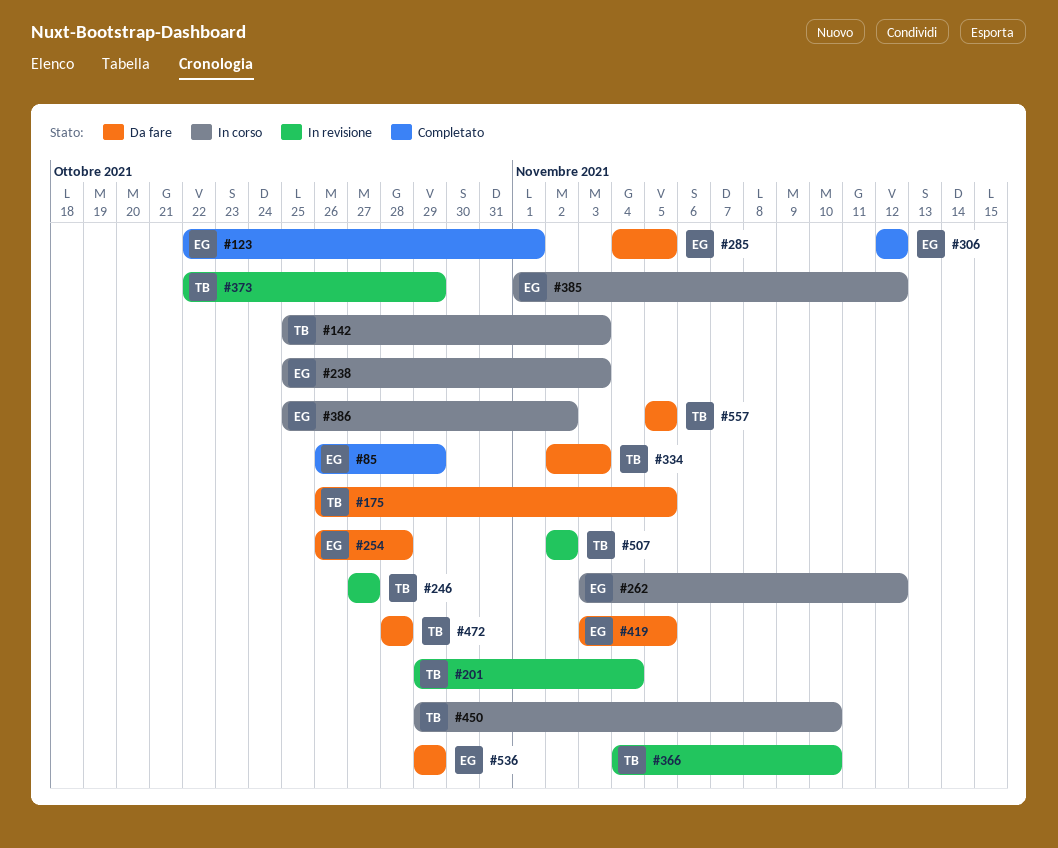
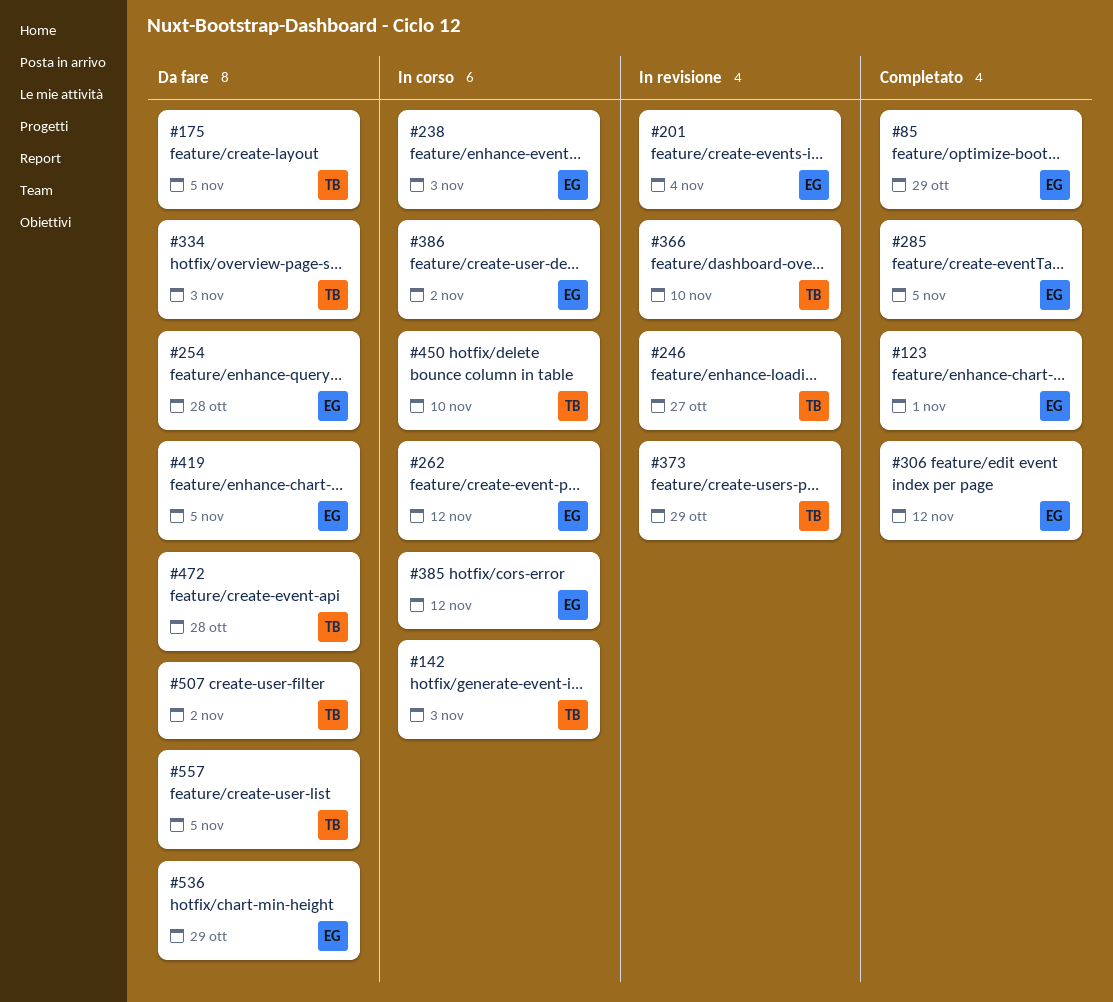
#201, owner: TB -> EG
#285, status: Da fare -> Completato
#507, status: In revisione -> Da fare

